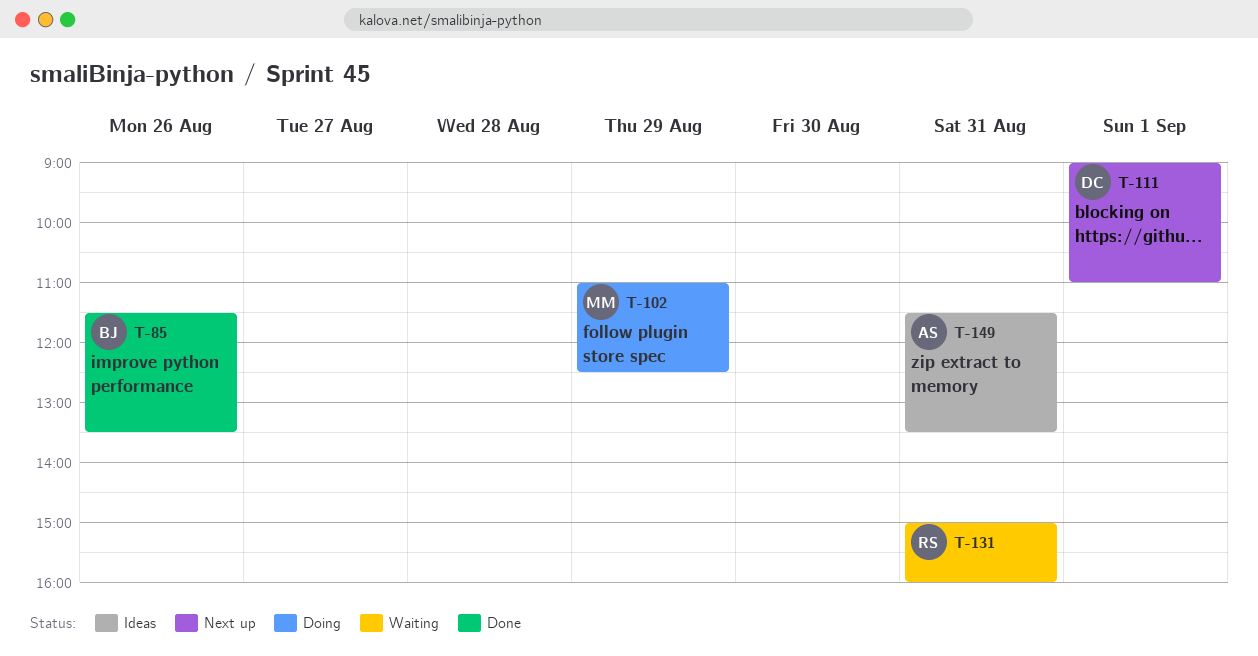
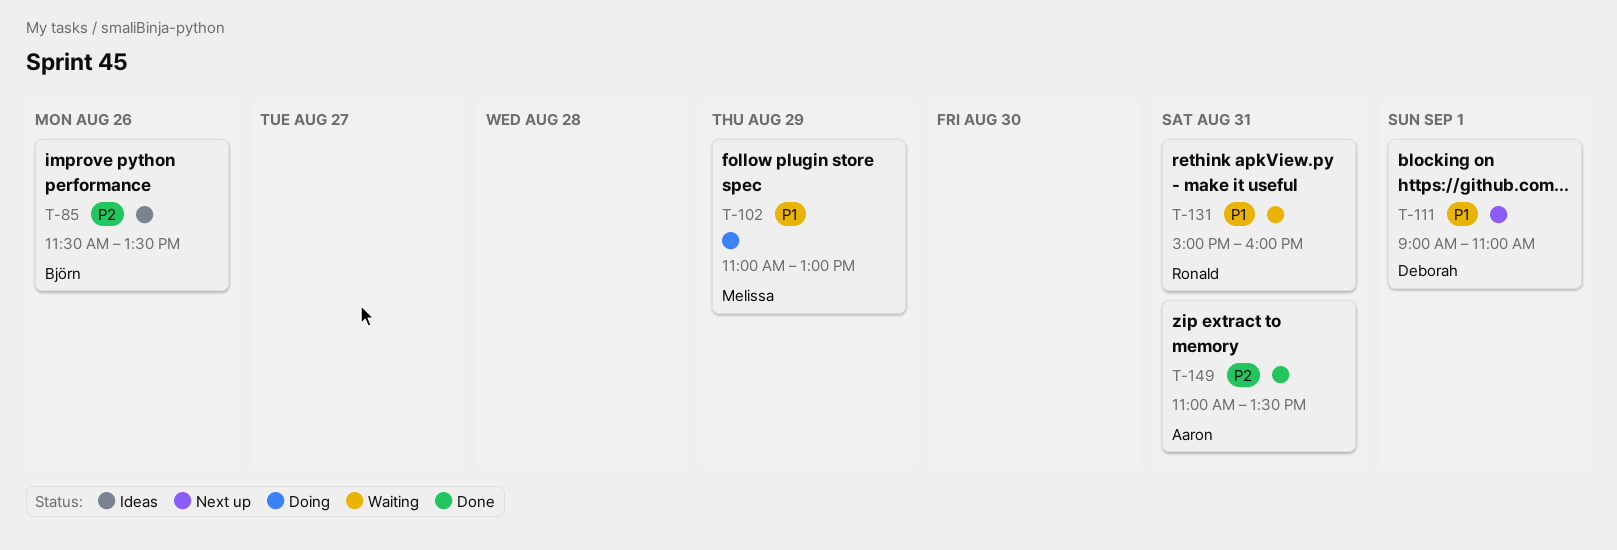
T-85, status: Done -> Ideas
T-102, ends: 12:30 -> 13:00
T-149, status: Ideas -> Done
T-149, begins: 11:30 -> 11:00

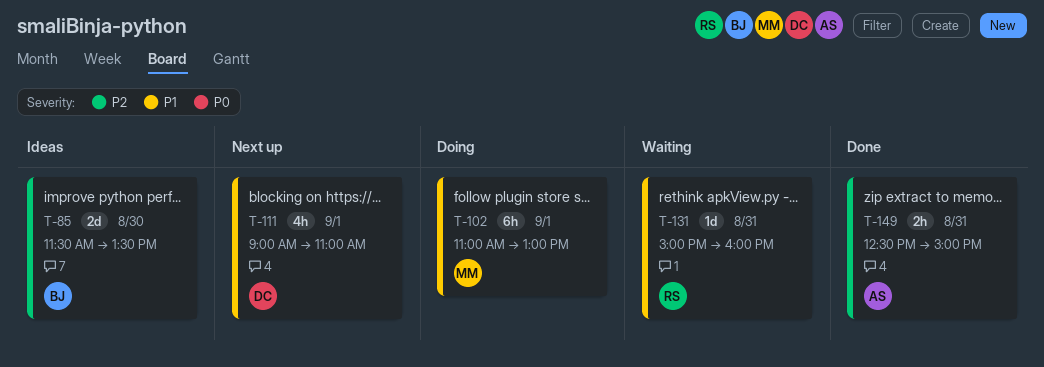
T-85, day: Aug 26 -> Aug 30
T-102, day: Aug 29 -> Sep 1
T-149, begins: 11:00 -> 12:30
T-149, ends: 13:30 -> 15:00

